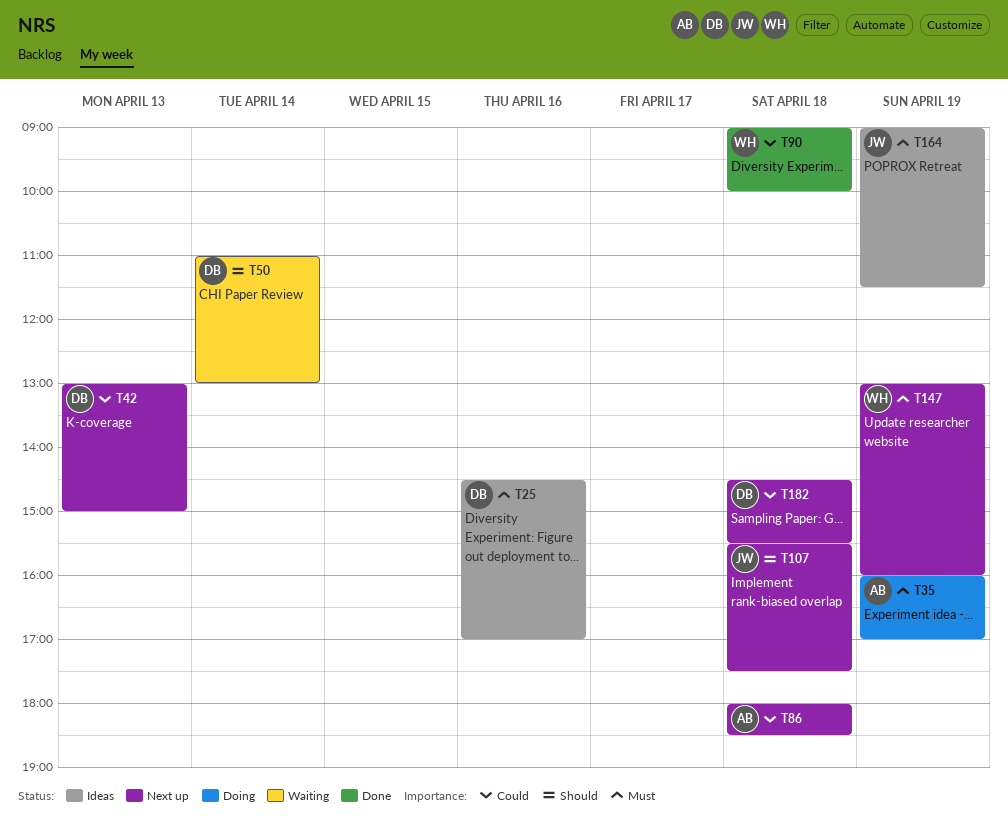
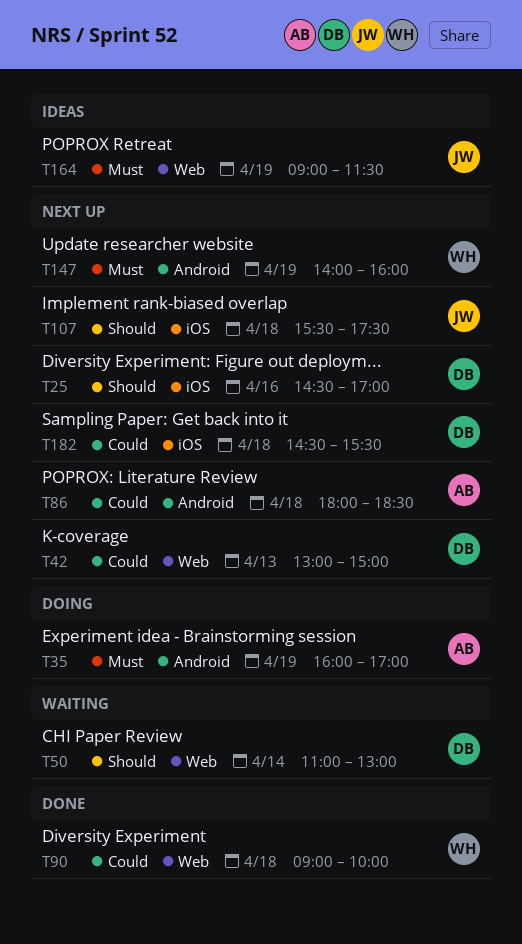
T25, status: Ideas -> Next up
T25, priority: Must -> Should
T147, begins: 13:00 -> 14:00

